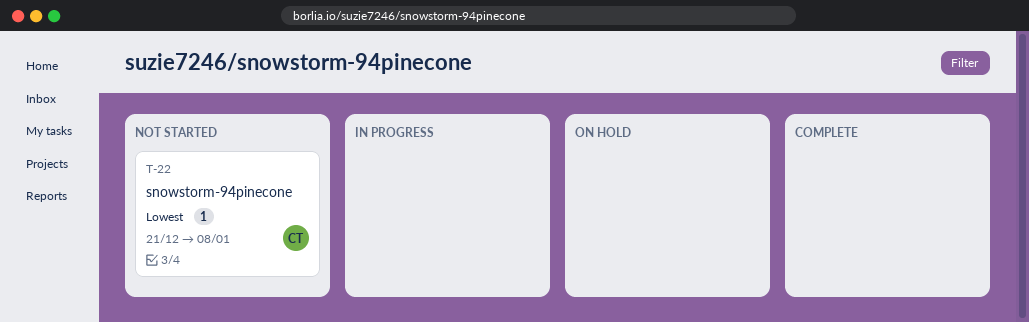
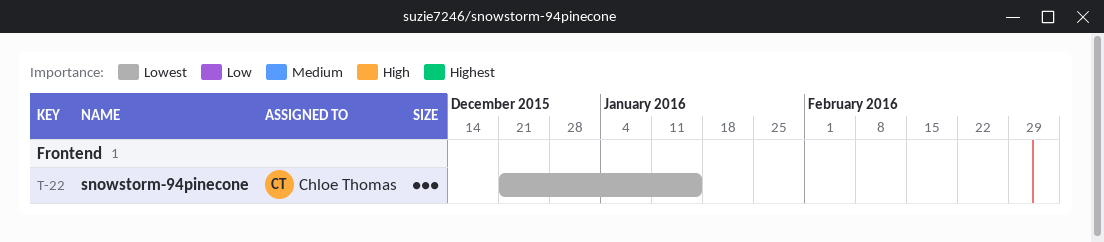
T-22, estimate: 1 -> 3
T-22, due: Jan 8 -> Jan 15

